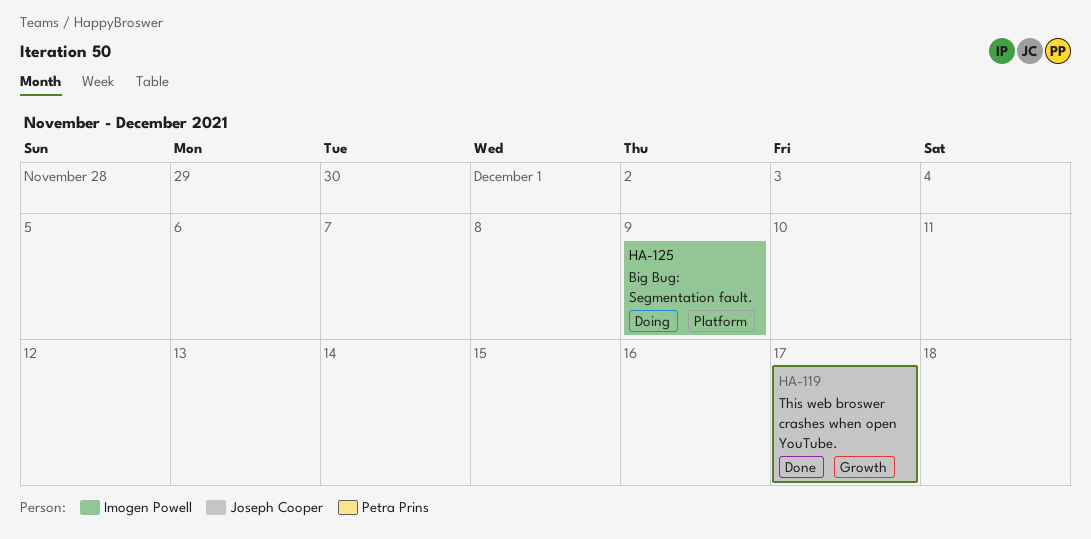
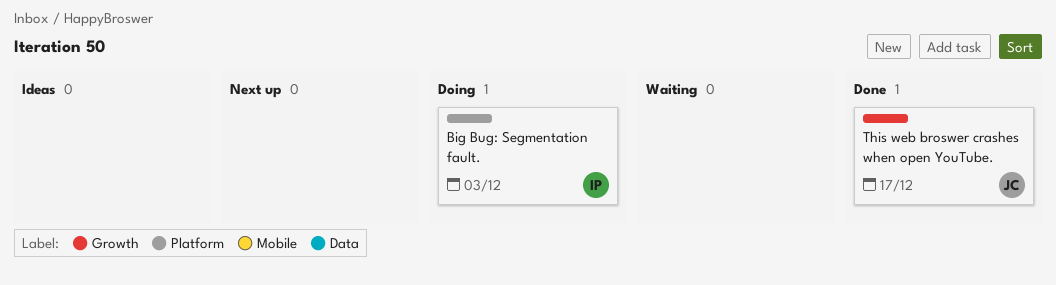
Big Bug: Segmentation fault., due: Dec 9 -> Dec 3

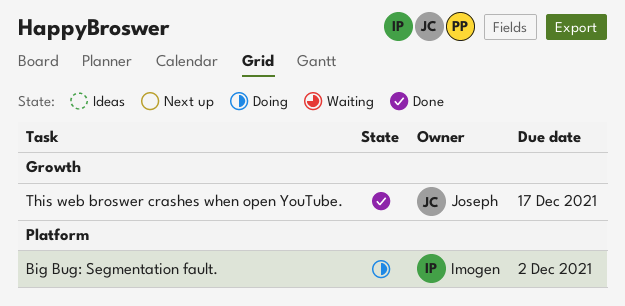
Big Bug: Segmentation fault., due: Dec 3 -> Dec 2

